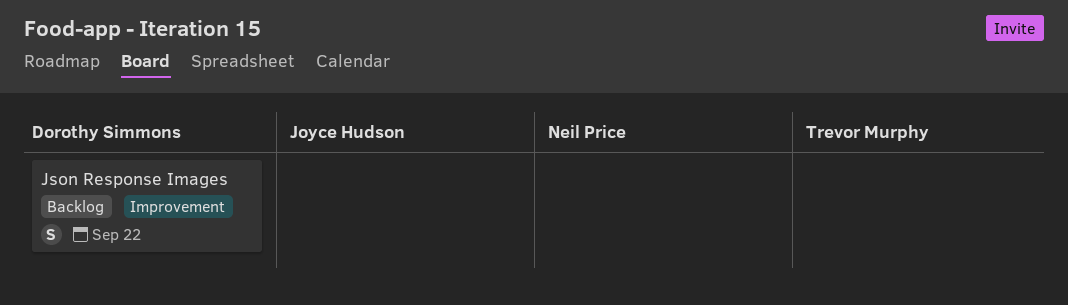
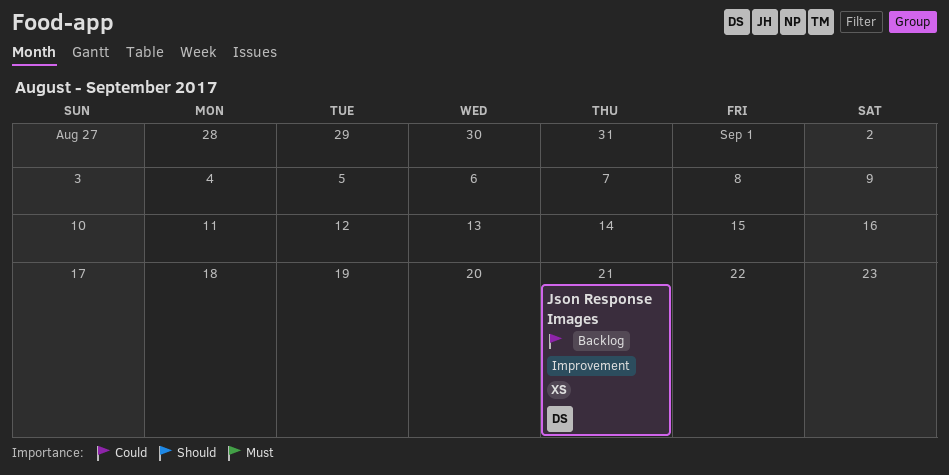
Json Response Images, estimate: S -> XS
Json Response Images, due: Sep 22 -> Sep 21

